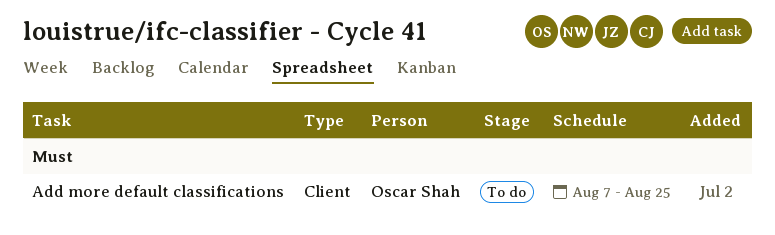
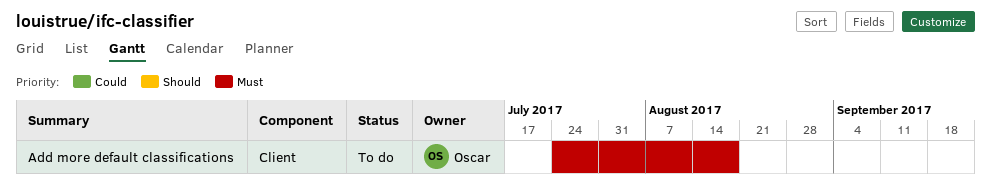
Add more default classifications, start: Aug 7 -> Jul 24
Add more default classifications, due: Aug 25 -> Aug 18

